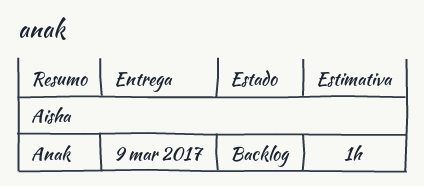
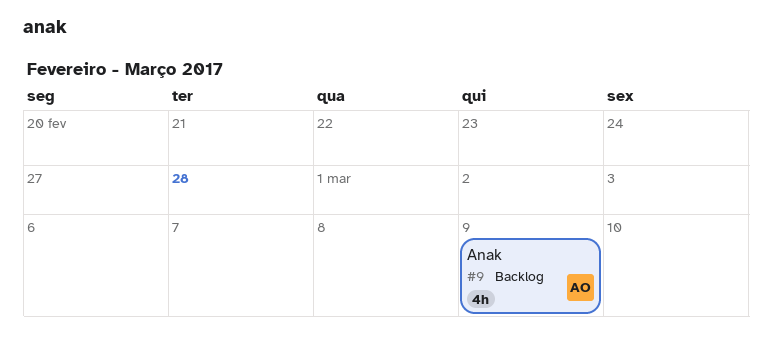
Anak, estimate: 1h -> 4h

